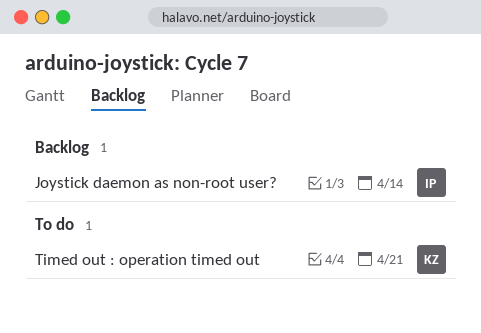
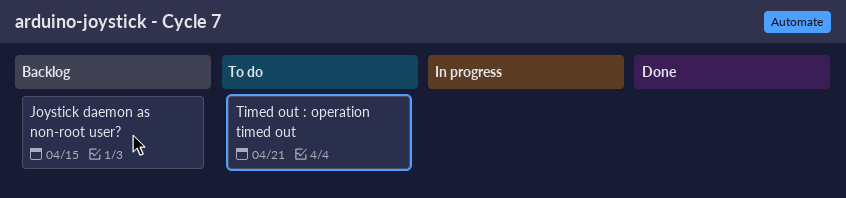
Joystick daemon as non-root user?, due: Apr 14 -> Apr 15

